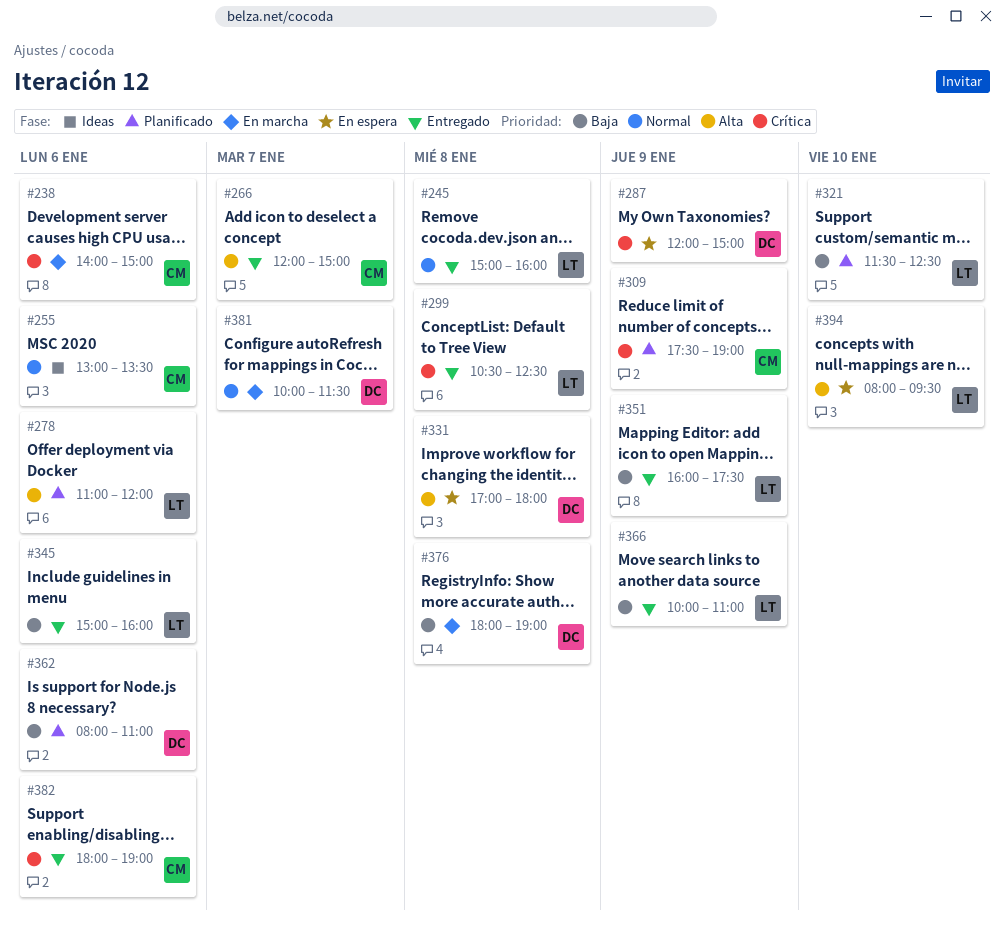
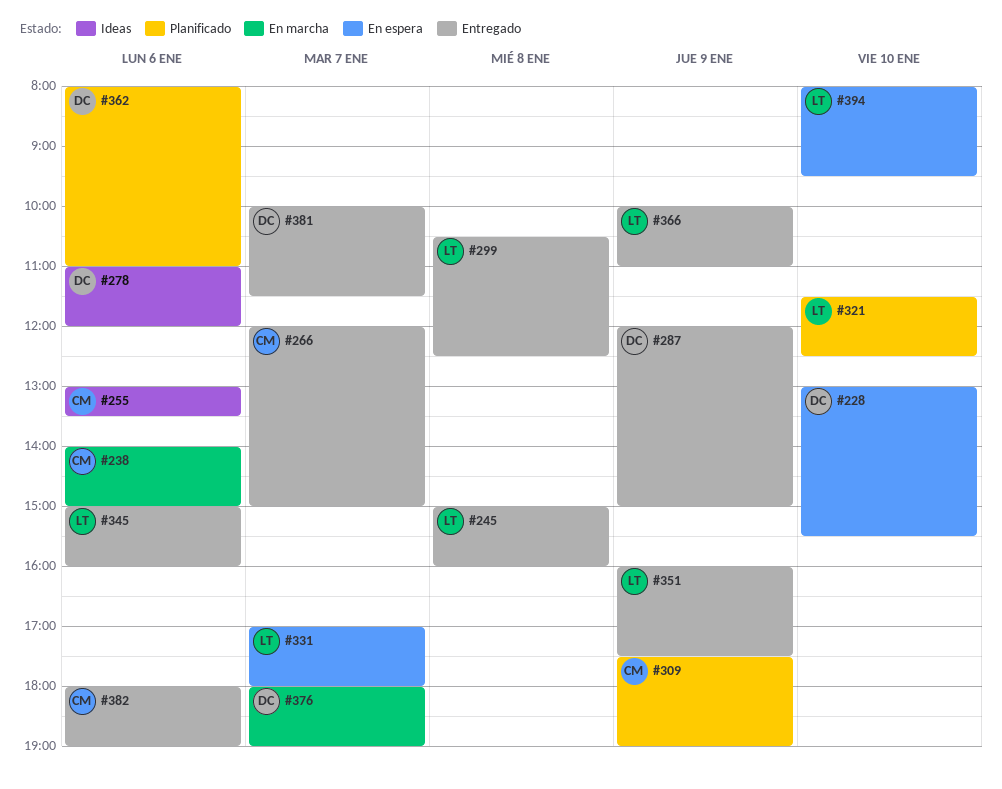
#228: none -> present
#278, status: Planificado -> Ideas
#278, owner: LT -> DC
#287, status: En espera -> Entregado
#331, owner: DC -> LT
#331, day: Jan 8 -> Jan 7
#376, day: Jan 8 -> Jan 7
#381, status: En marcha -> Entregado

